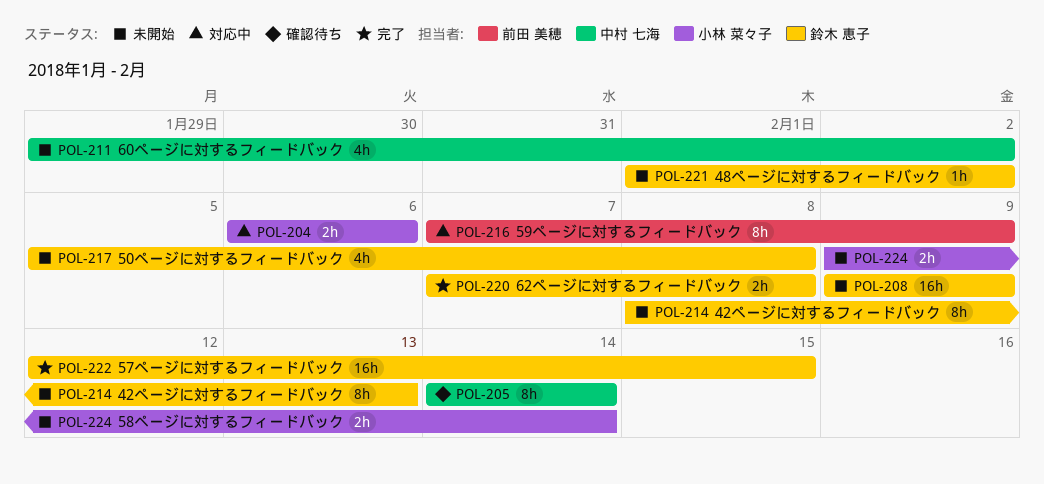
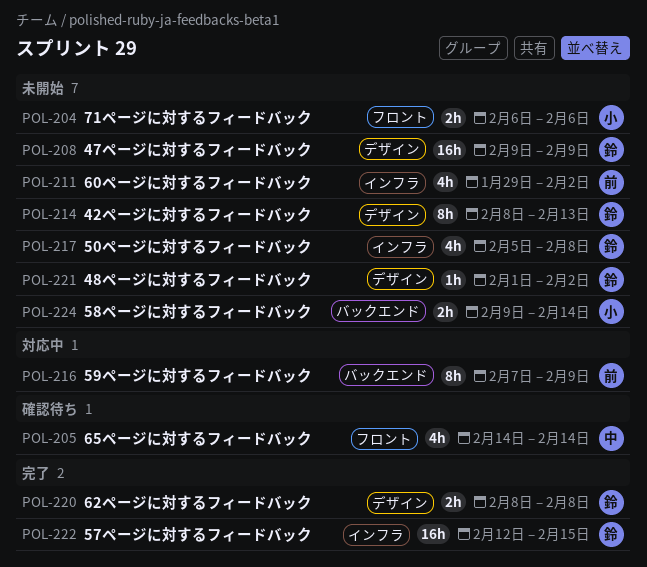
POL-204, status: 対応中 -> 未開始
POL-205, estimate: 8h -> 4h
POL-211, owner: 中村 七海 -> 前田 美穂
POL-220, start: Feb 7 -> Feb 8

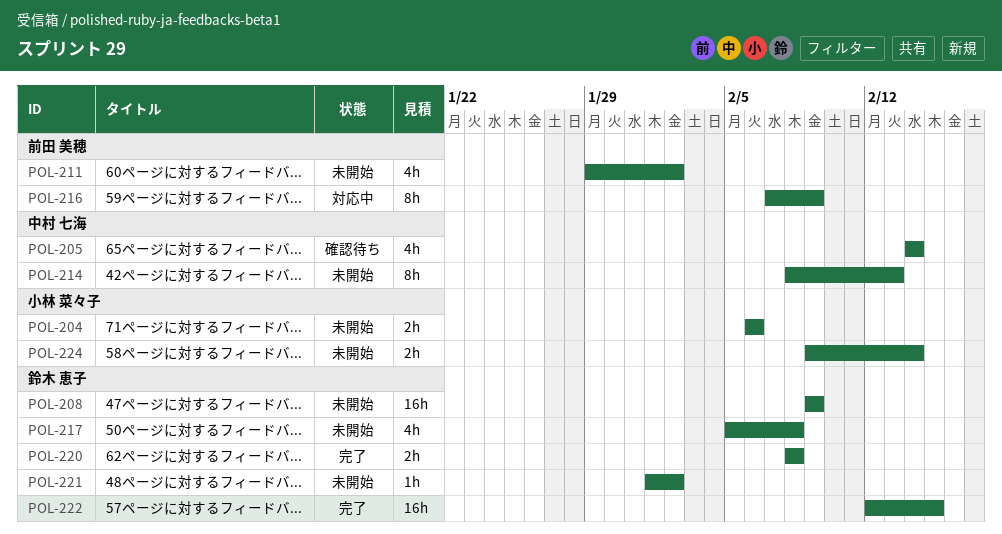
POL-214, owner: 鈴木 恵子 -> 中村 七海

